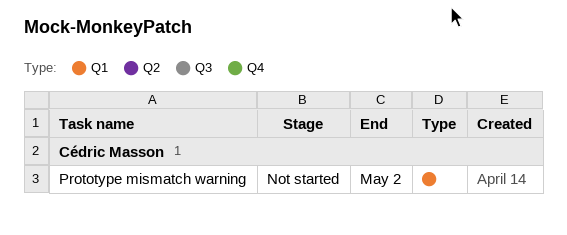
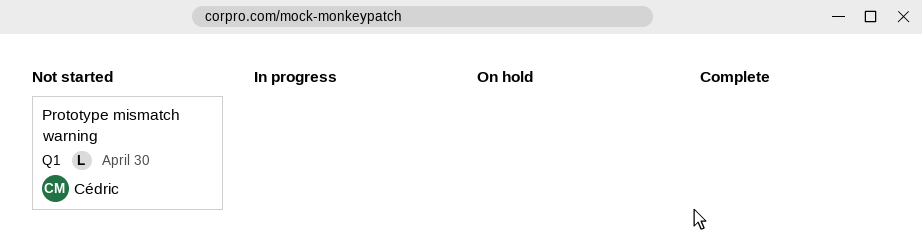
Prototype mismatch warning, due: May 2 -> Apr 30

